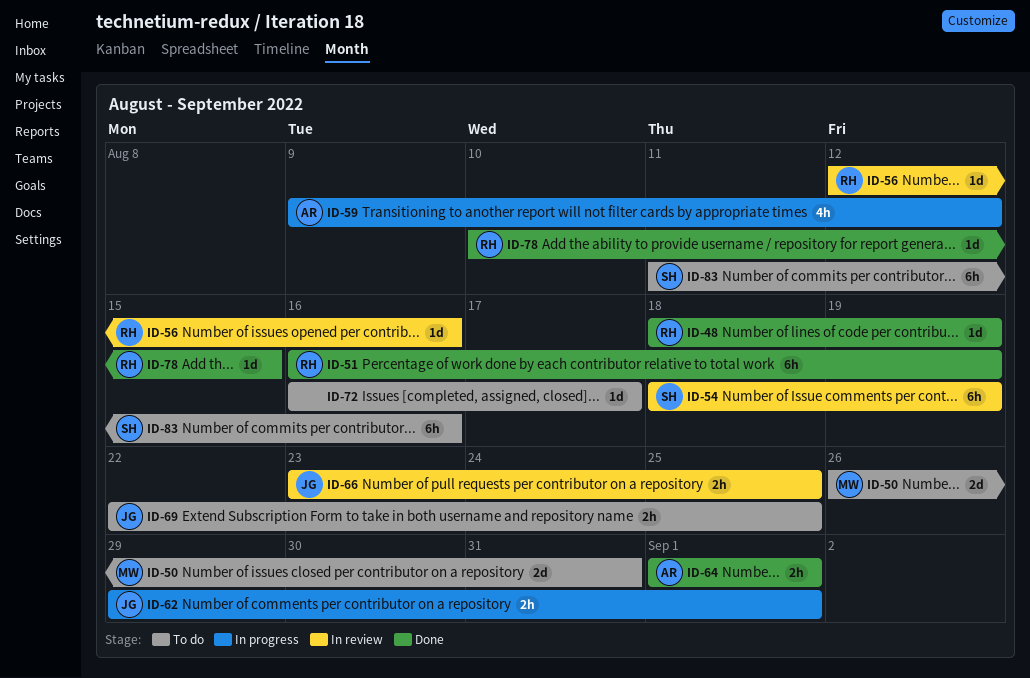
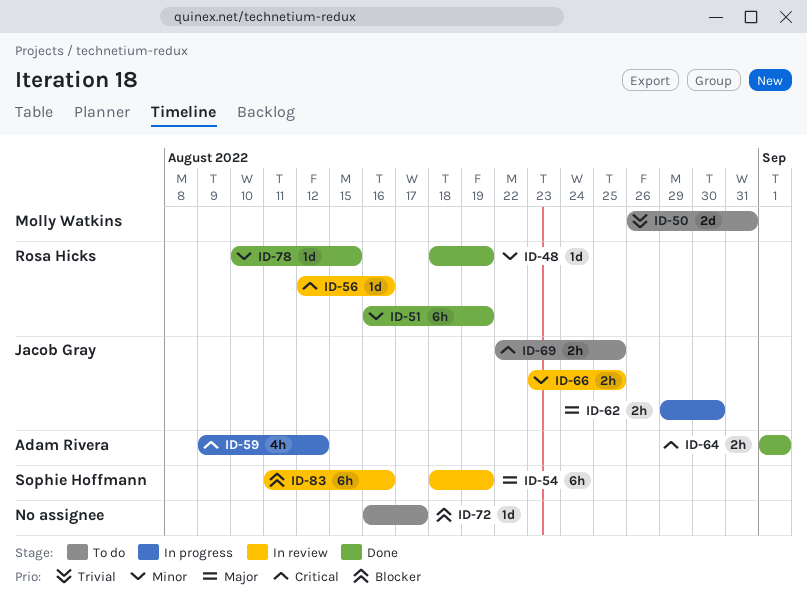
ID-62, due: Sep 1 -> Aug 30
ID-83, status: To do -> In review

